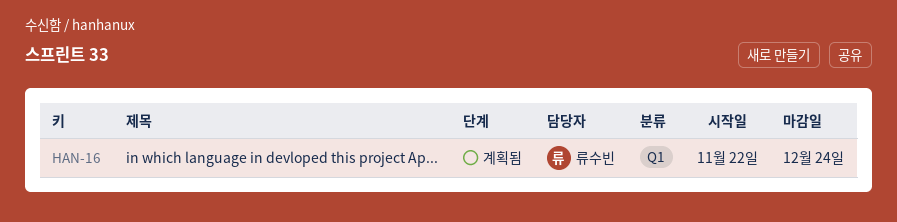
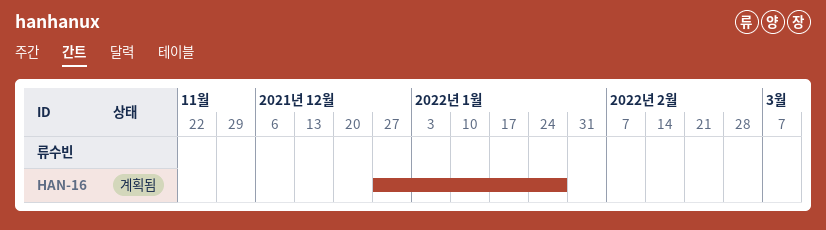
HAN-16, start: Nov 22 -> Dec 27
HAN-16, due: Dec 24 -> Jan 28

